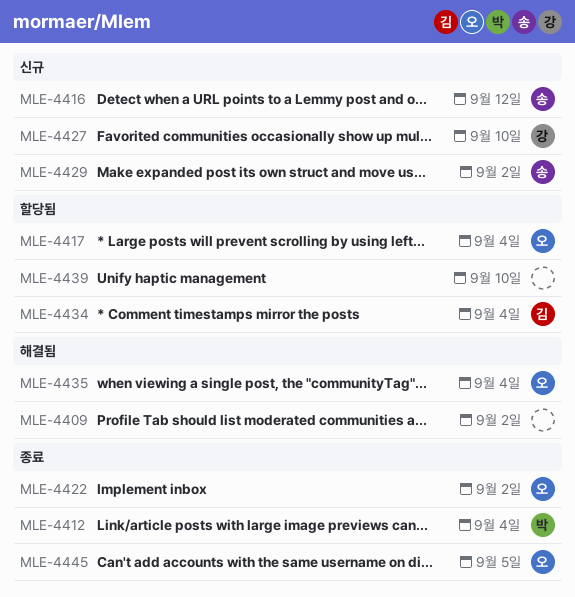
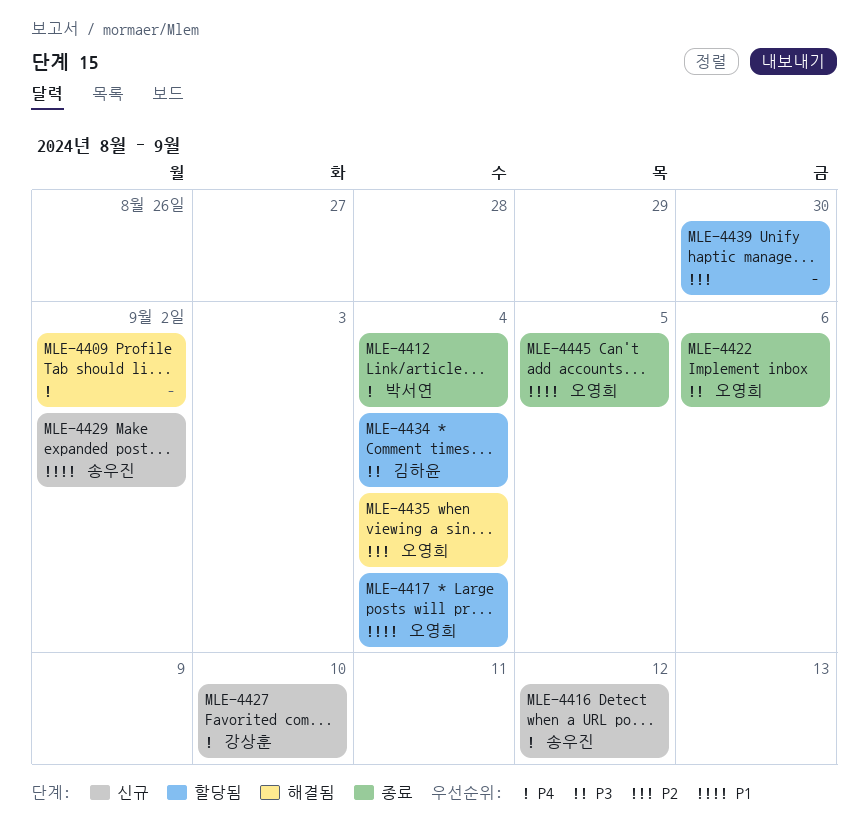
MLE-4422, due: Sep 2 -> Sep 6
MLE-4439, due: Sep 10 -> Aug 30

